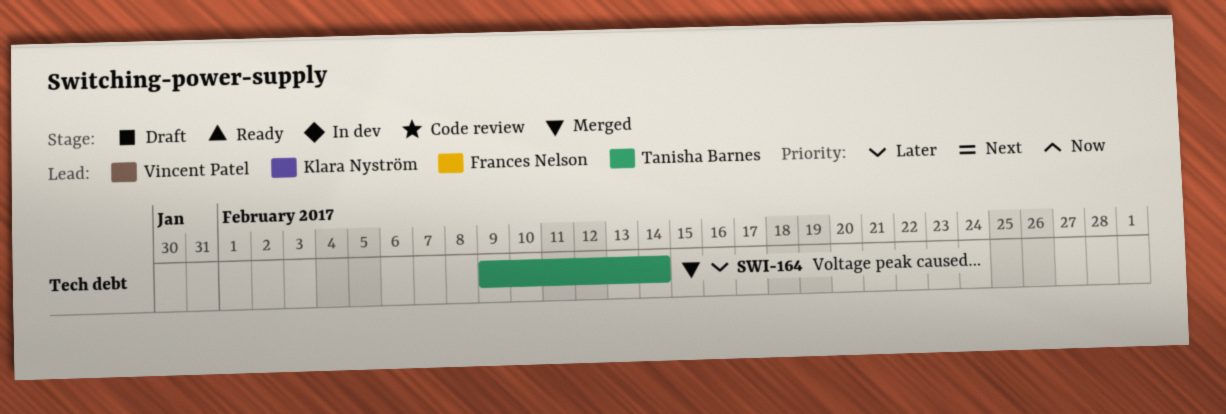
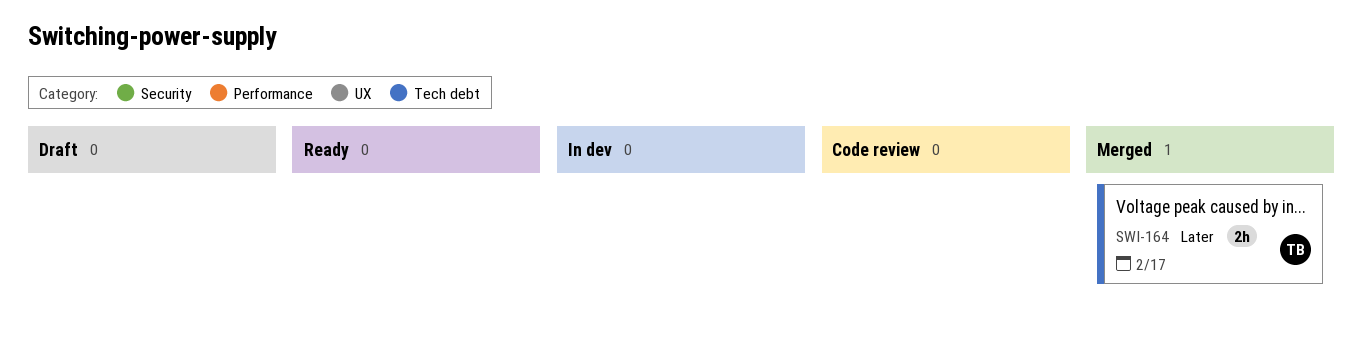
SWI-164, due: Feb 14 -> Feb 17

